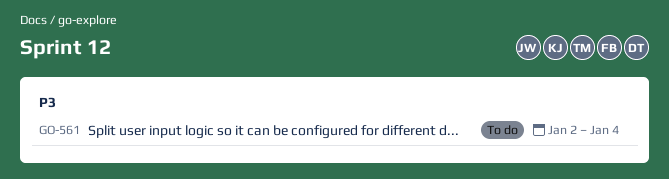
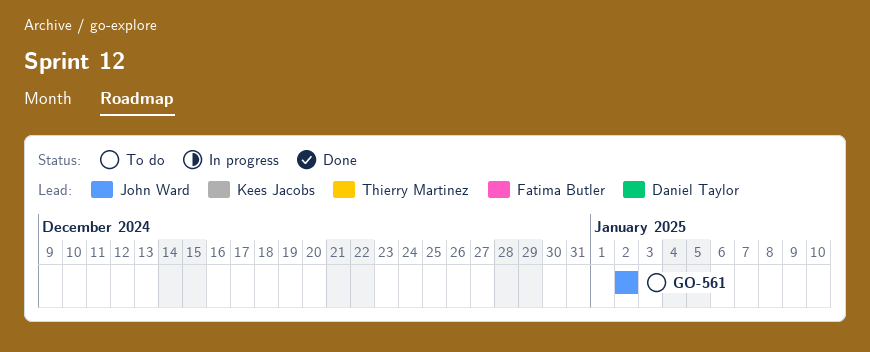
GO-561, due: Jan 4 -> Jan 2

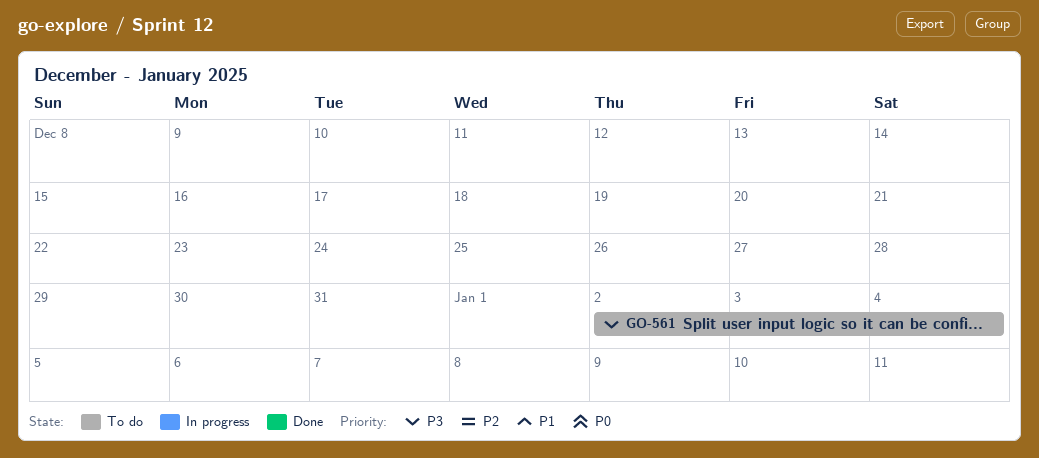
GO-561, due: Jan 2 -> Jan 4

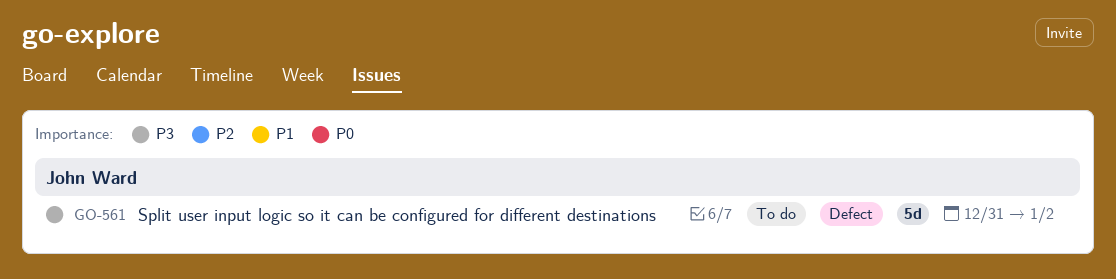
GO-561, start: Jan 2 -> Dec 31
GO-561, due: Jan 4 -> Jan 2

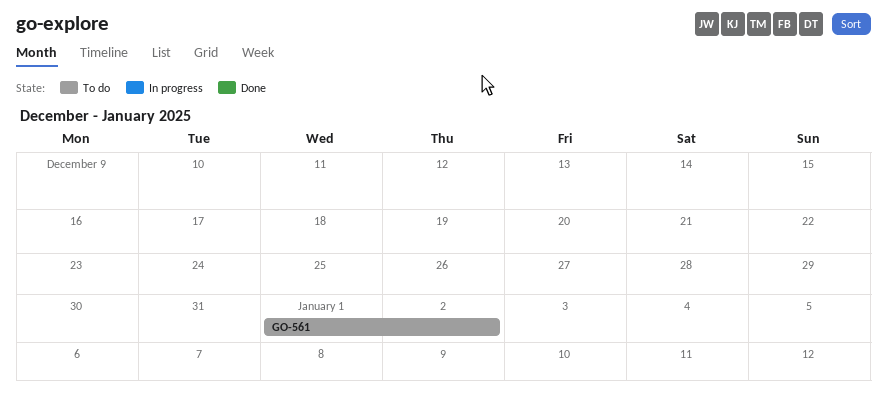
GO-561, start: Dec 31 -> Jan 1

